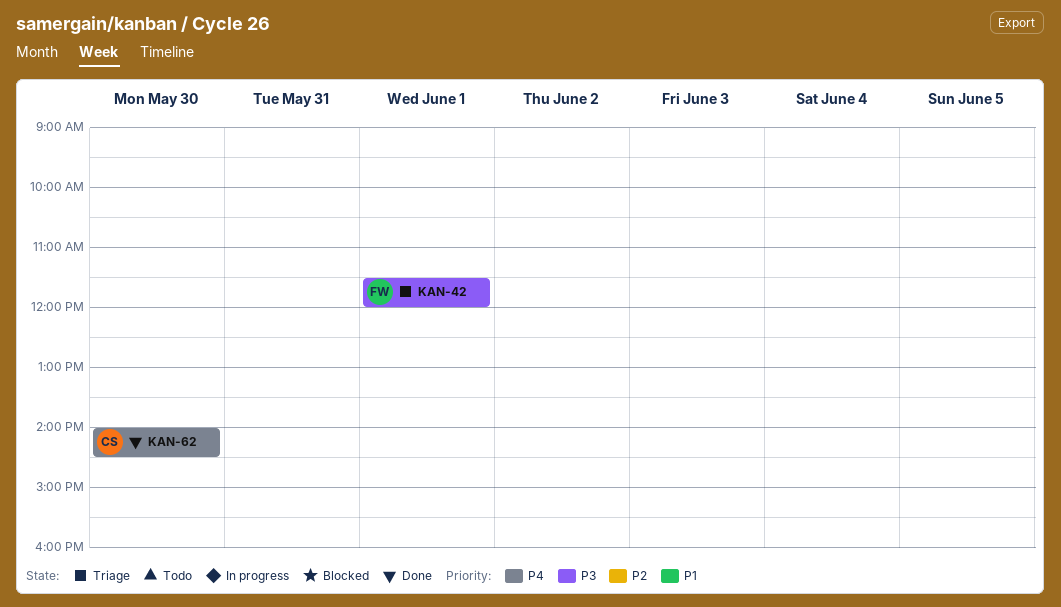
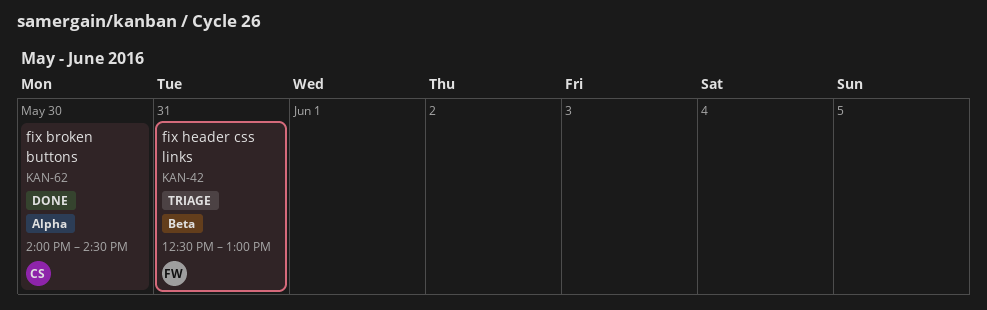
KAN-42, day: Jun 1 -> May 31
KAN-42, begins: 11:30 -> 12:30
KAN-42, ends: 12:00 -> 13:00

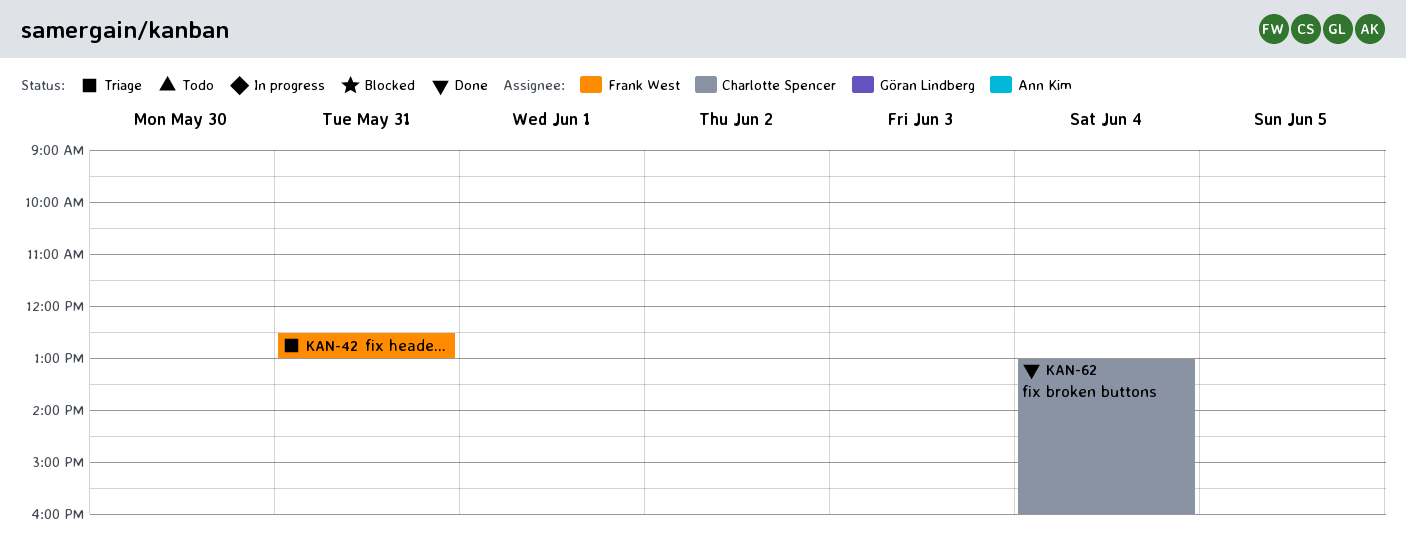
KAN-62, day: May 30 -> Jun 4
KAN-62, begins: 14:00 -> 13:00
KAN-62, ends: 14:30 -> 16:00

